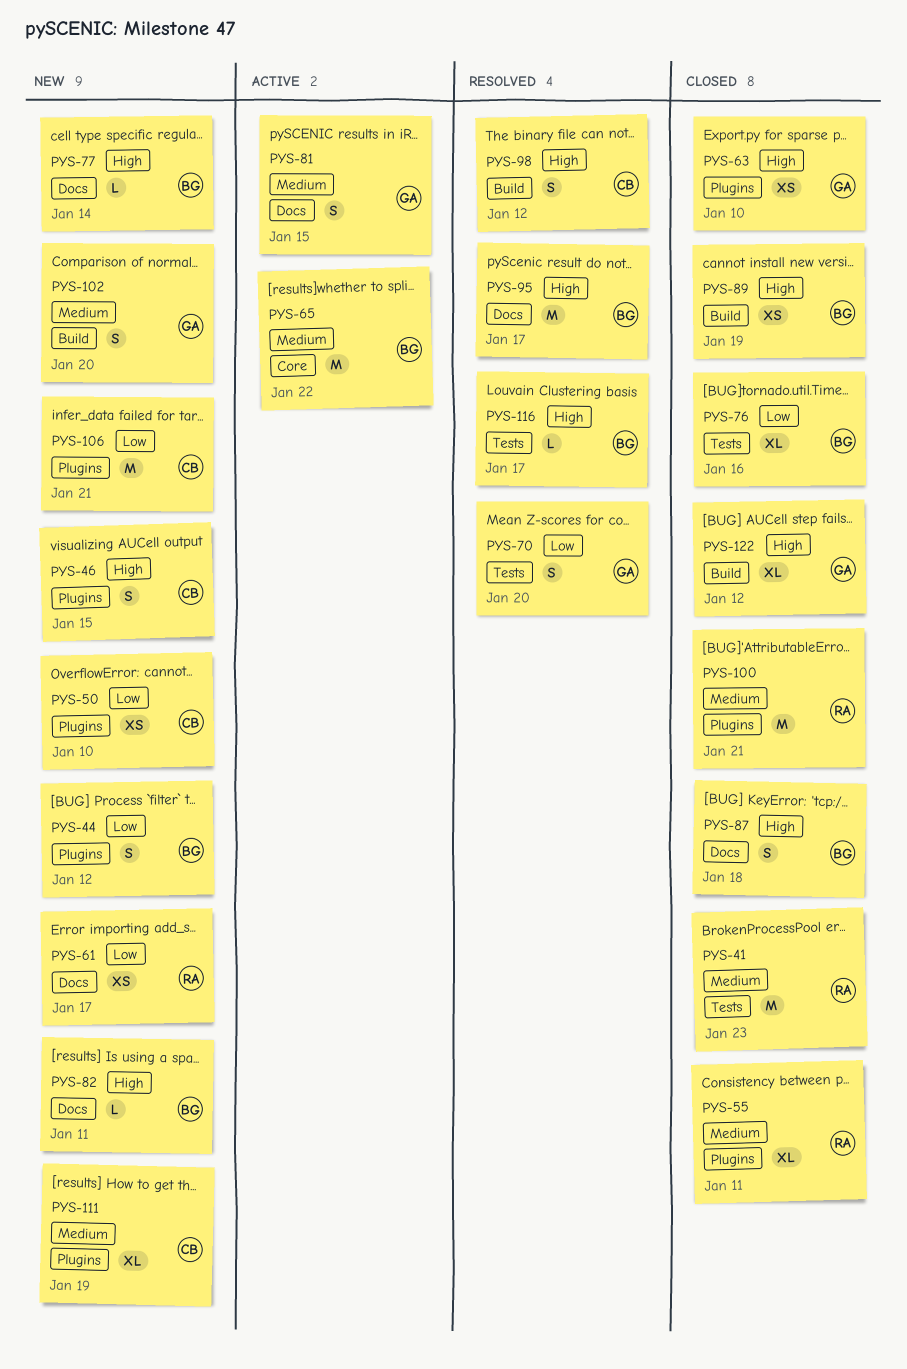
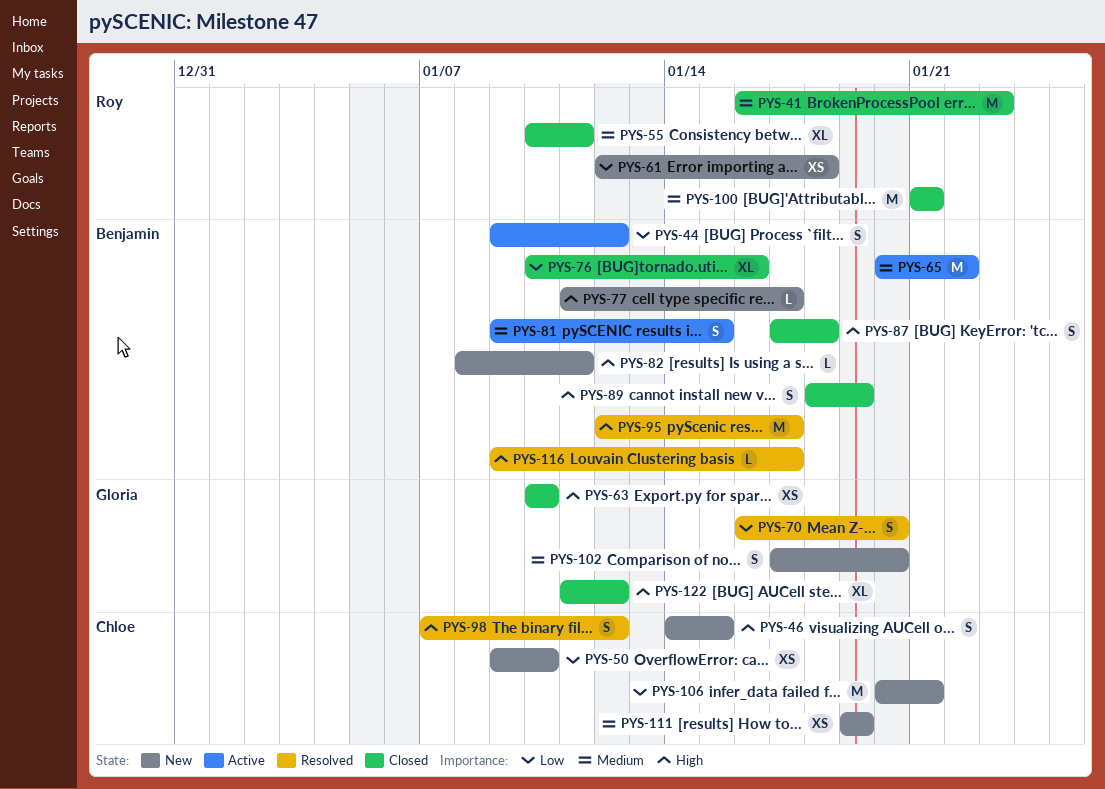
PYS-44, status: New -> Active
PYS-61, due: Jan 17 -> Jan 18
PYS-77, due: Jan 14 -> Jan 17
PYS-81, owner: Gloria -> Benjamin
PYS-89, estimate: XS -> S
PYS-111, estimate: XL -> XS

